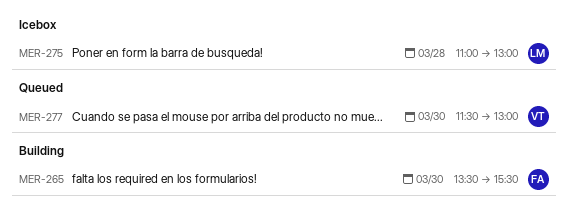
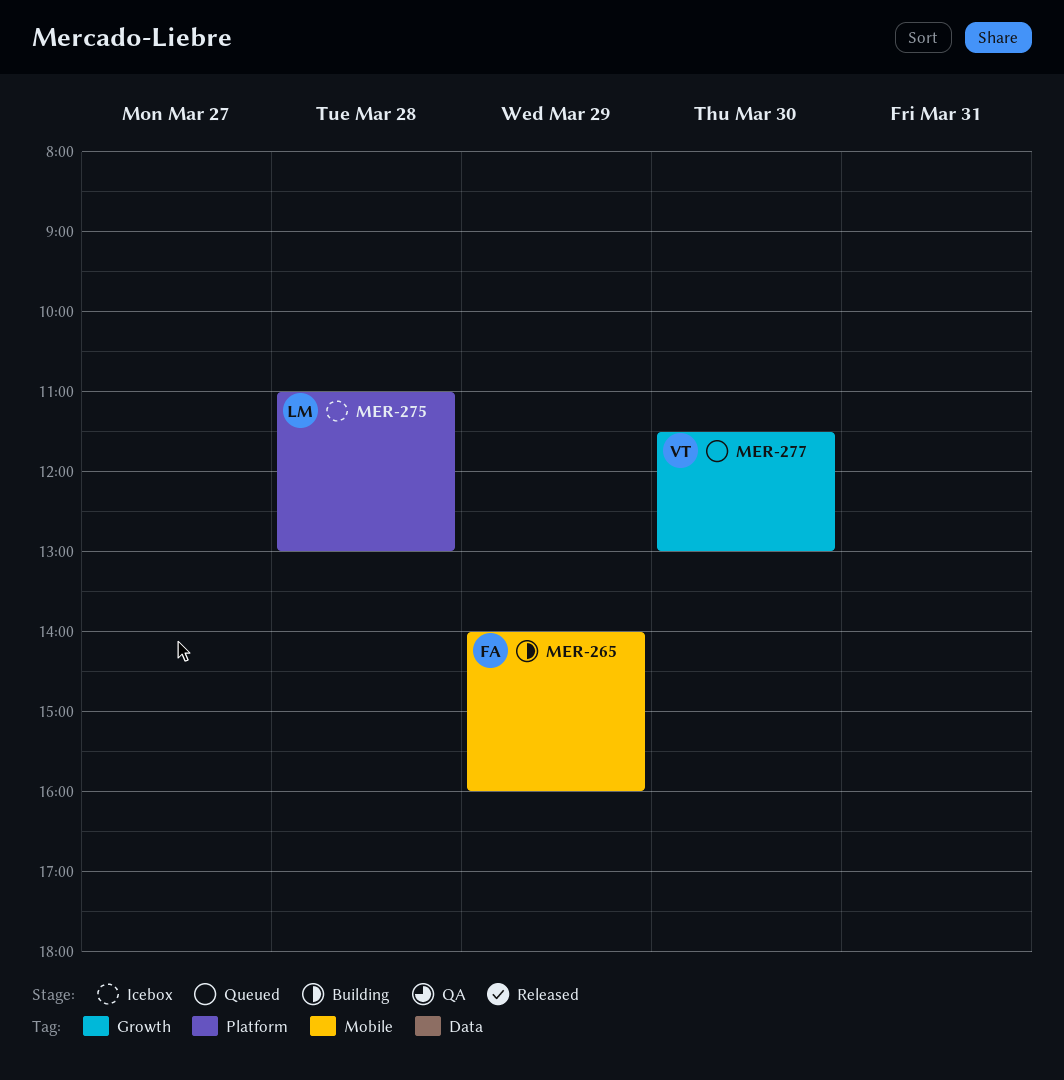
MER-265, day: Mar 30 -> Mar 29
MER-265, begins: 13:30 -> 14:00
MER-265, ends: 15:30 -> 16:00

